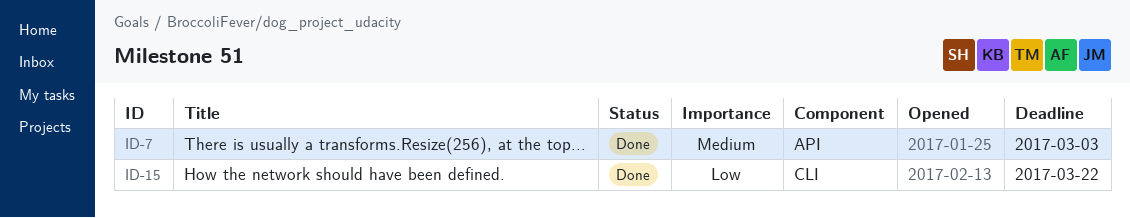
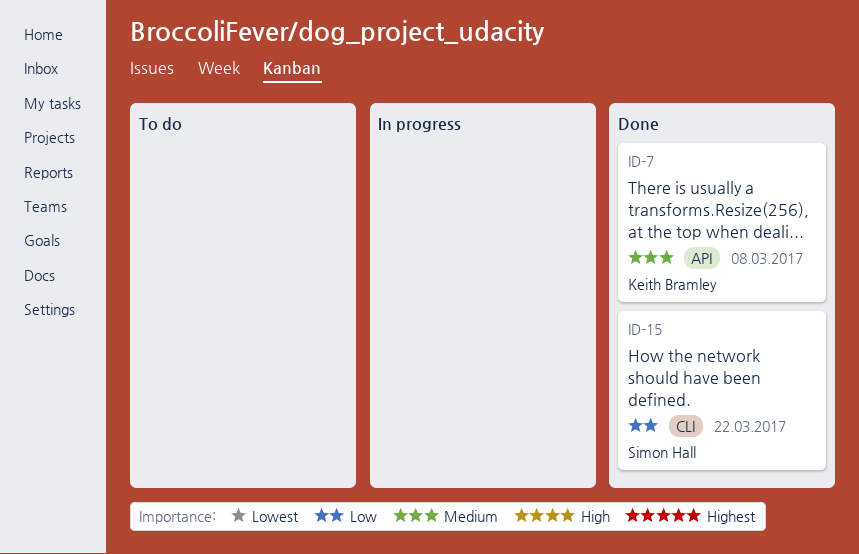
ID-7, due: Mar 3 -> Mar 8

